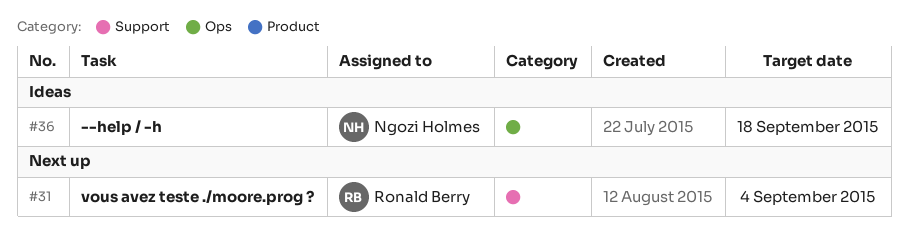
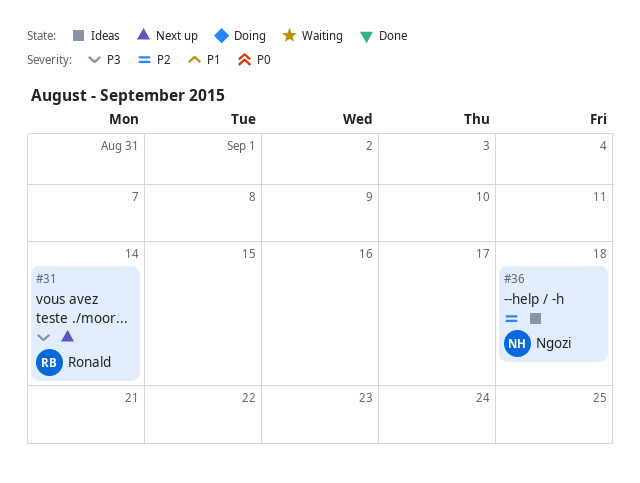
#31, due: Sep 4 -> Sep 14

